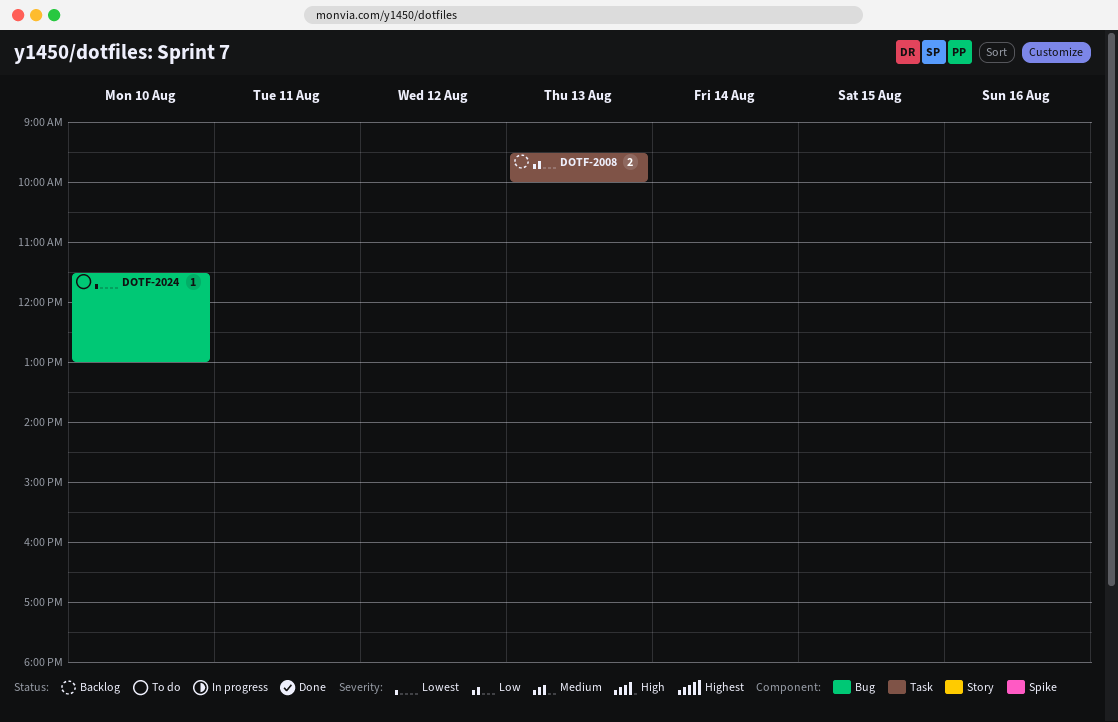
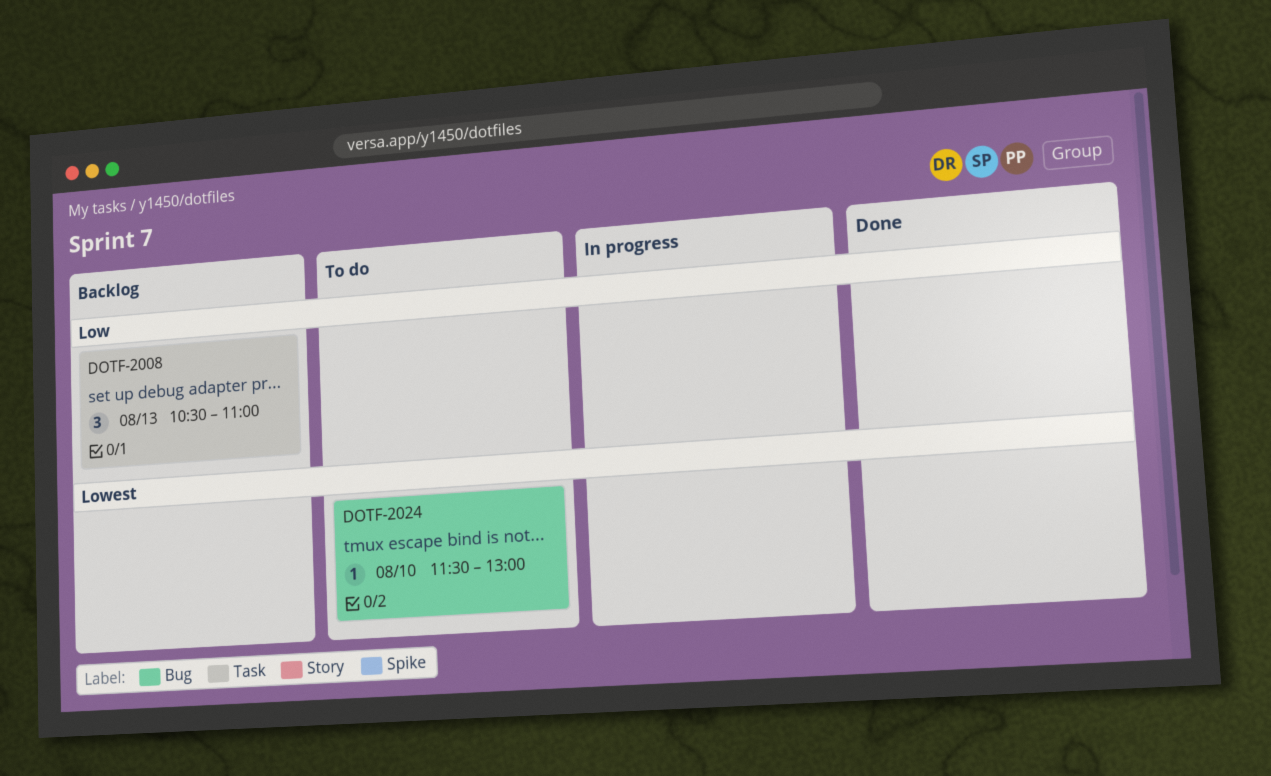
DOTF-2008, estimate: 2 -> 3
DOTF-2008, begins: 09:30 -> 10:30
DOTF-2008, ends: 10:00 -> 11:00

